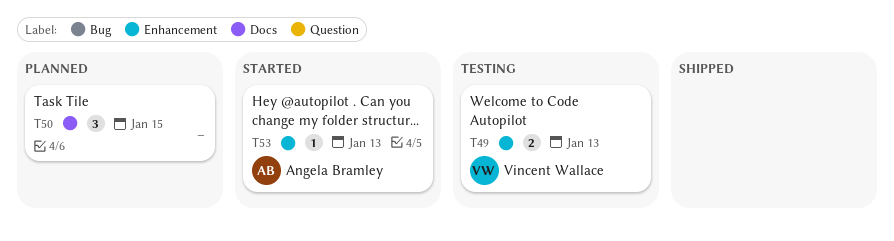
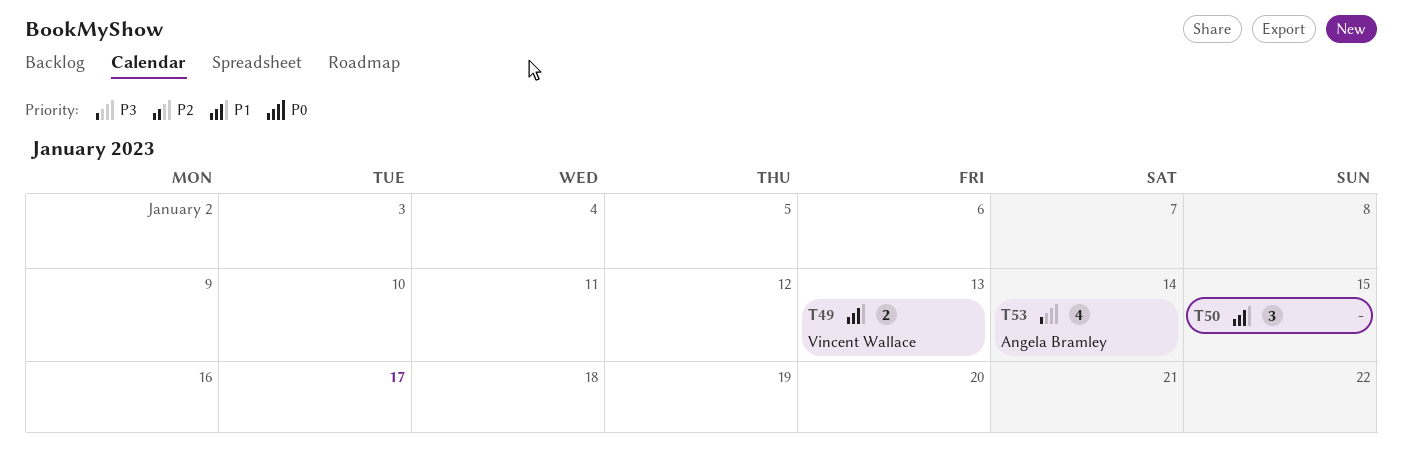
T53, estimate: 1 -> 4
T53, due: Jan 13 -> Jan 14

